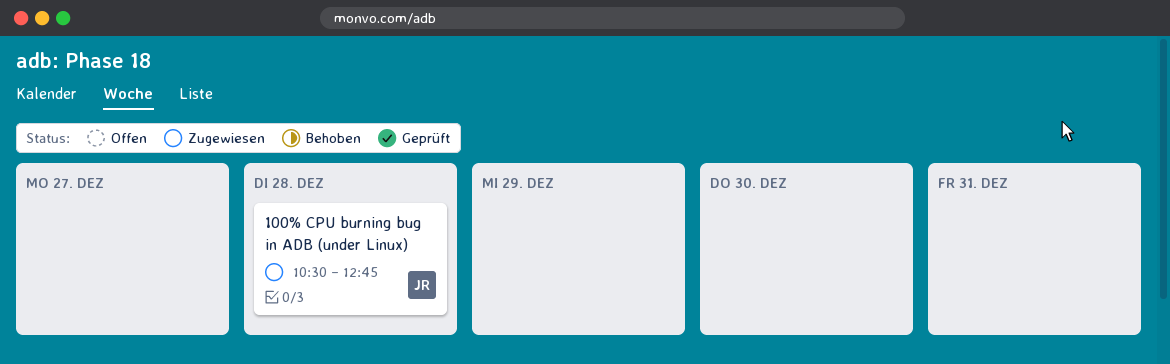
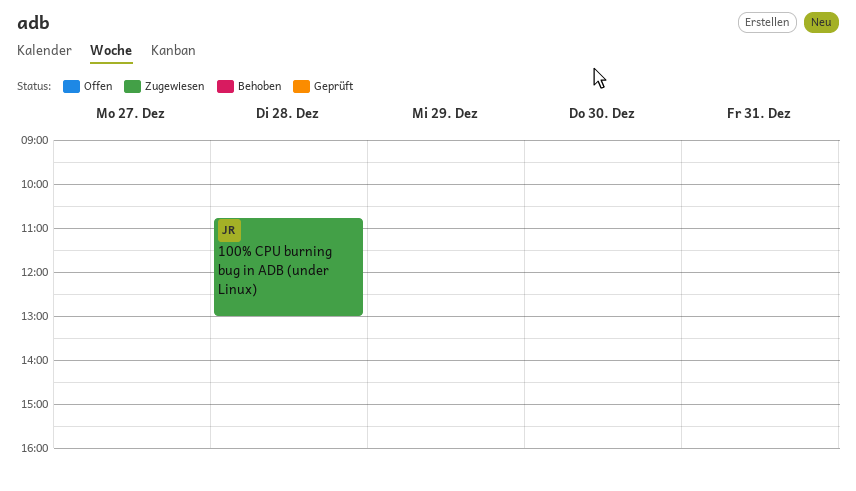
100% CPU burning bug in ADB (under Linux), begins: 10:30 -> 10:45
100% CPU burning bug in ADB (under Linux), ends: 12:45 -> 13:00

